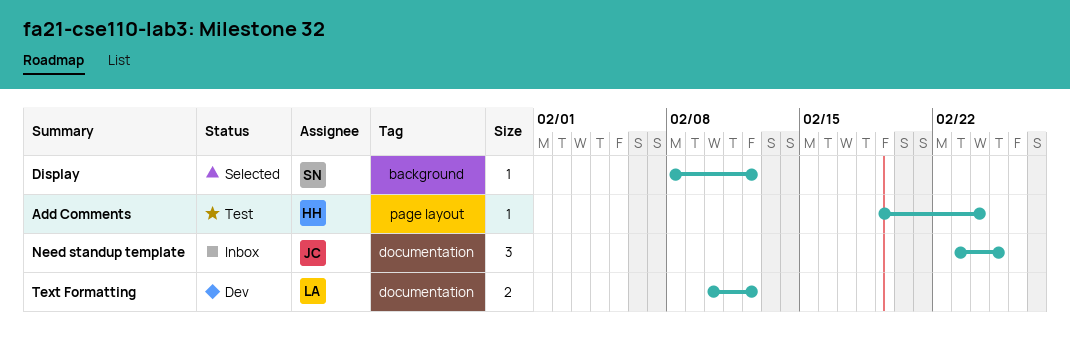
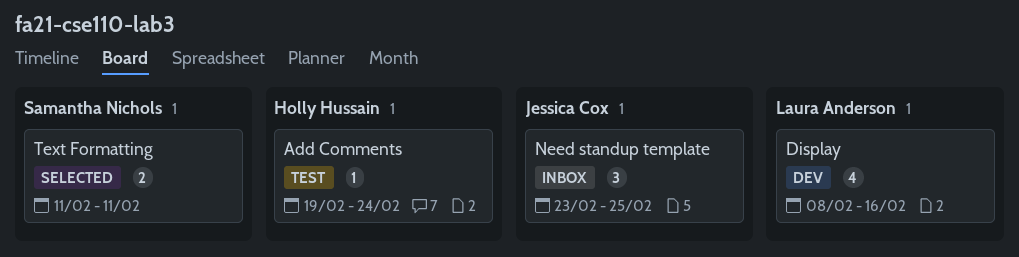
Display, status: Selected -> Dev
Display, owner: Samantha Nichols -> Laura Anderson
Display, estimate: 1 -> 4
Display, due: Feb 12 -> Feb 16
Text Formatting, status: Dev -> Selected
Text Formatting, owner: Laura Anderson -> Samantha Nichols
Text Formatting, start: Feb 10 -> Feb 11
Text Formatting, due: Feb 12 -> Feb 11

